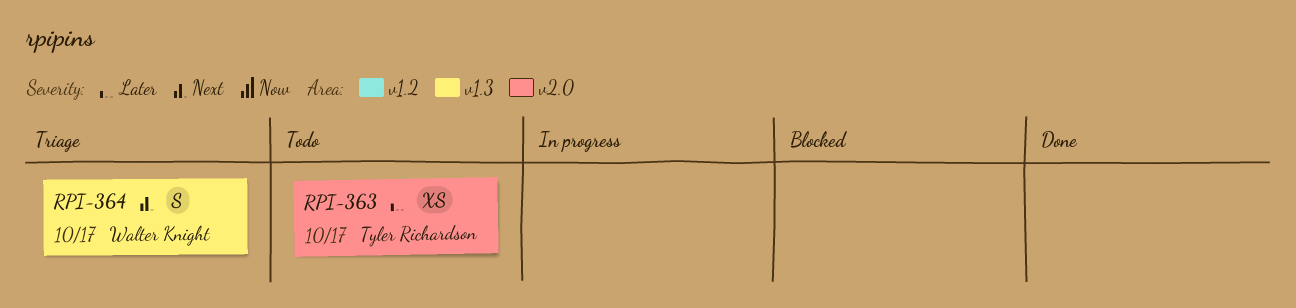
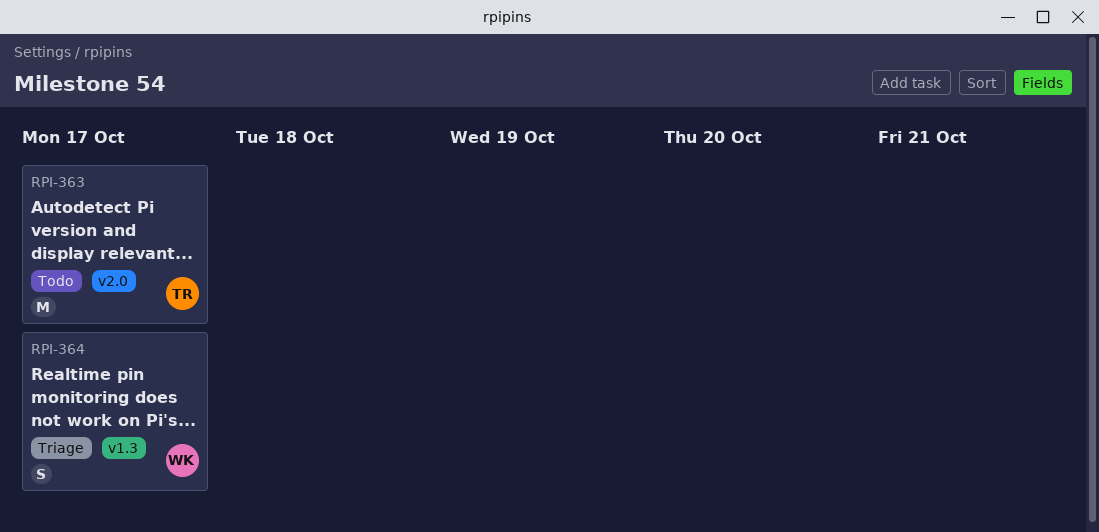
RPI-363, estimate: XS -> M

